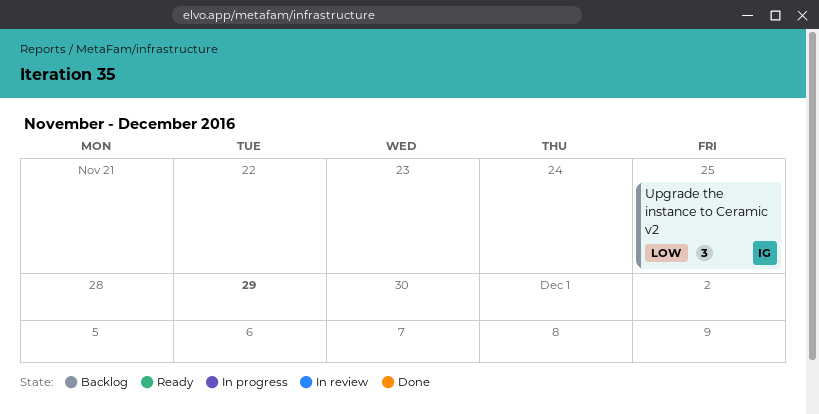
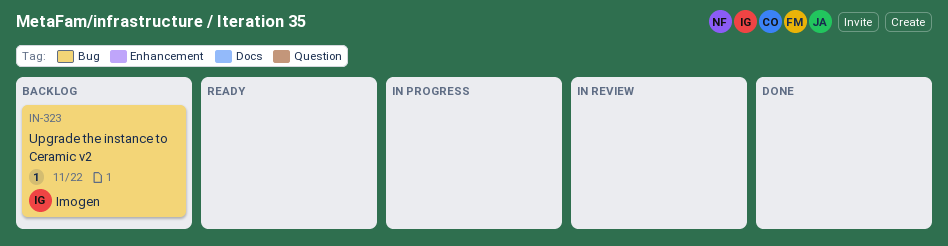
Upgrade the instance to Ceramic v2, estimate: 3 -> 1
Upgrade the instance to Ceramic v2, due: Nov 25 -> Nov 22

